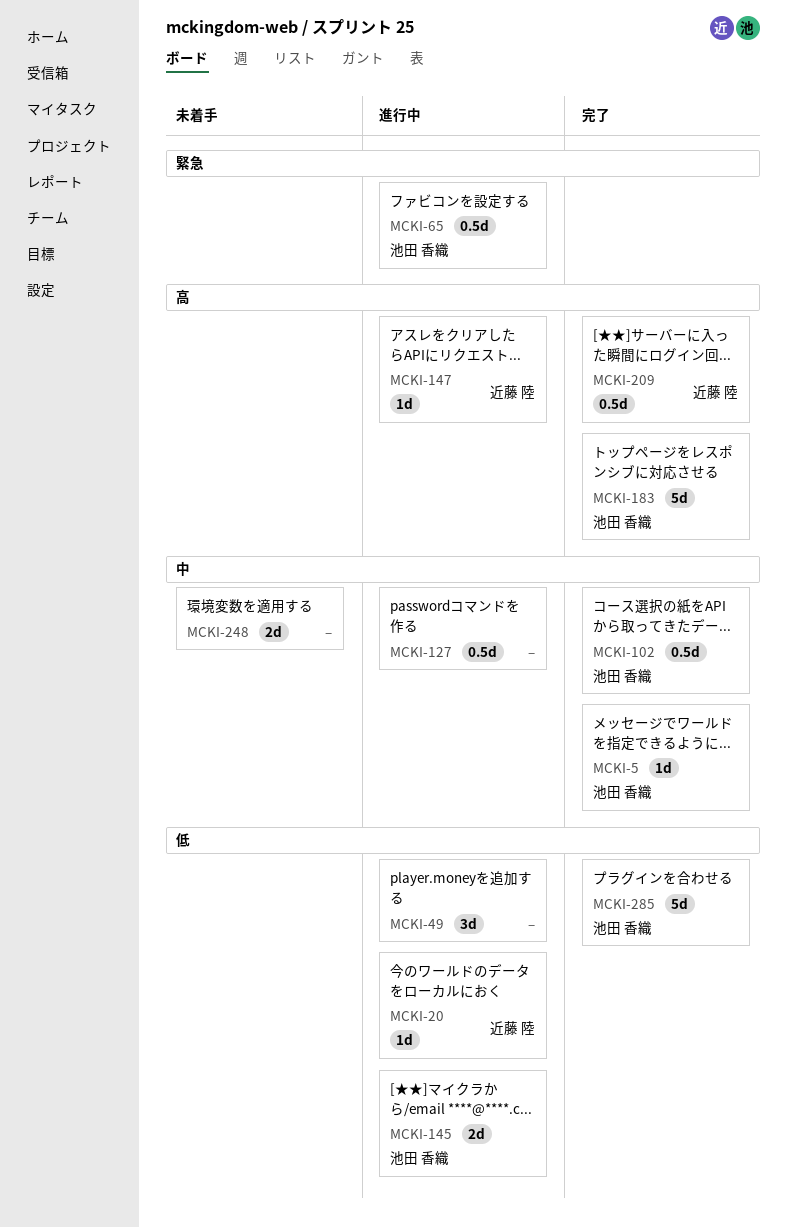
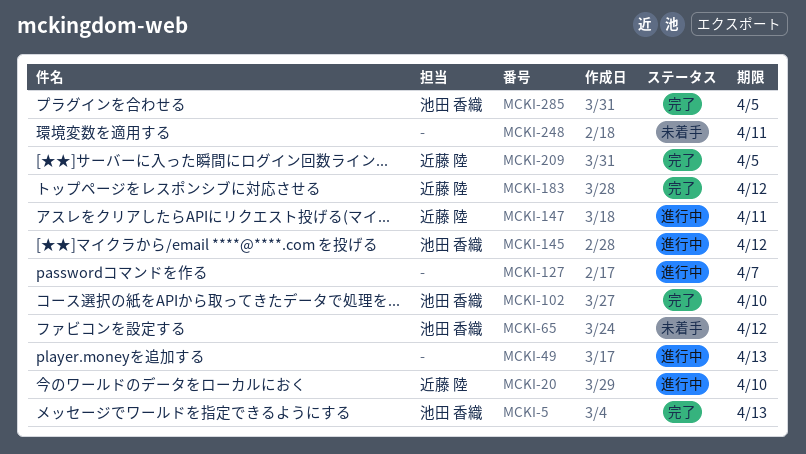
MCKI-65, status: 進行中 -> 未着手
MCKI-183, owner: 池田 香織 -> 近藤 陸

